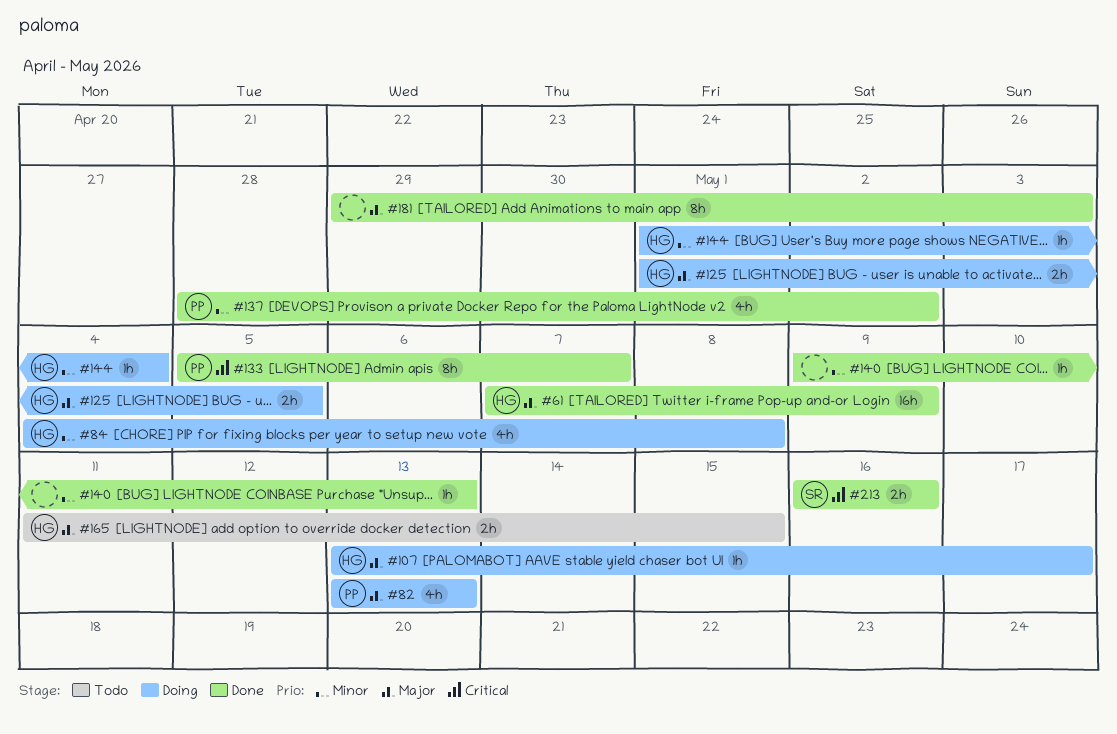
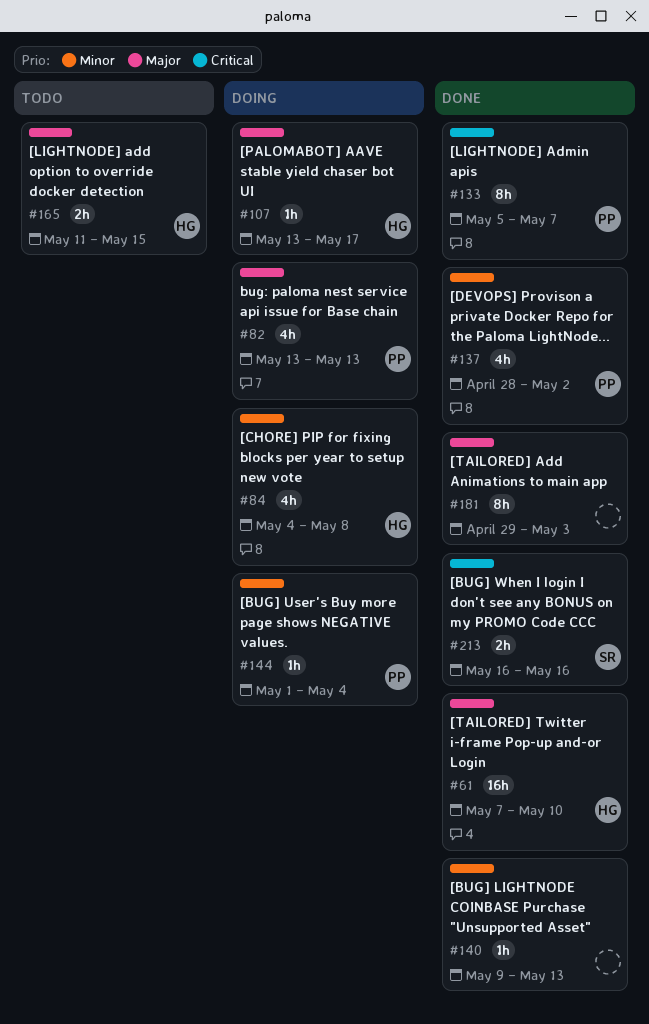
#61, due: May 9 -> May 10
#125: present -> none
#144, owner: HG -> PP

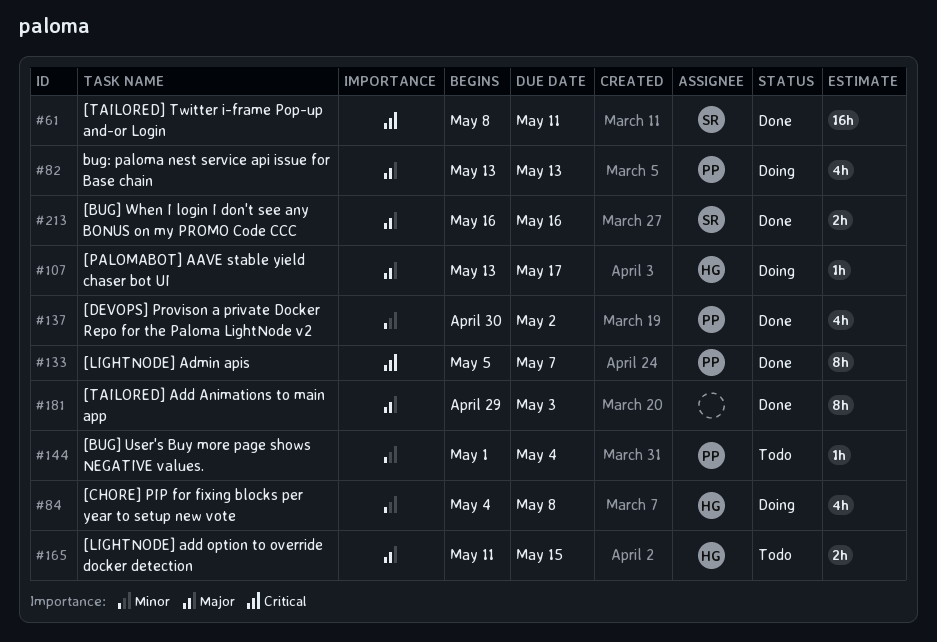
#61, owner: HG -> SR
#61, priority: Major -> Critical
#61, start: May 7 -> May 8
#61, due: May 10 -> May 11
#137, start: Apr 28 -> Apr 30
#140: present -> none
#144, status: Doing -> Todo
#213, priority: Critical -> Major

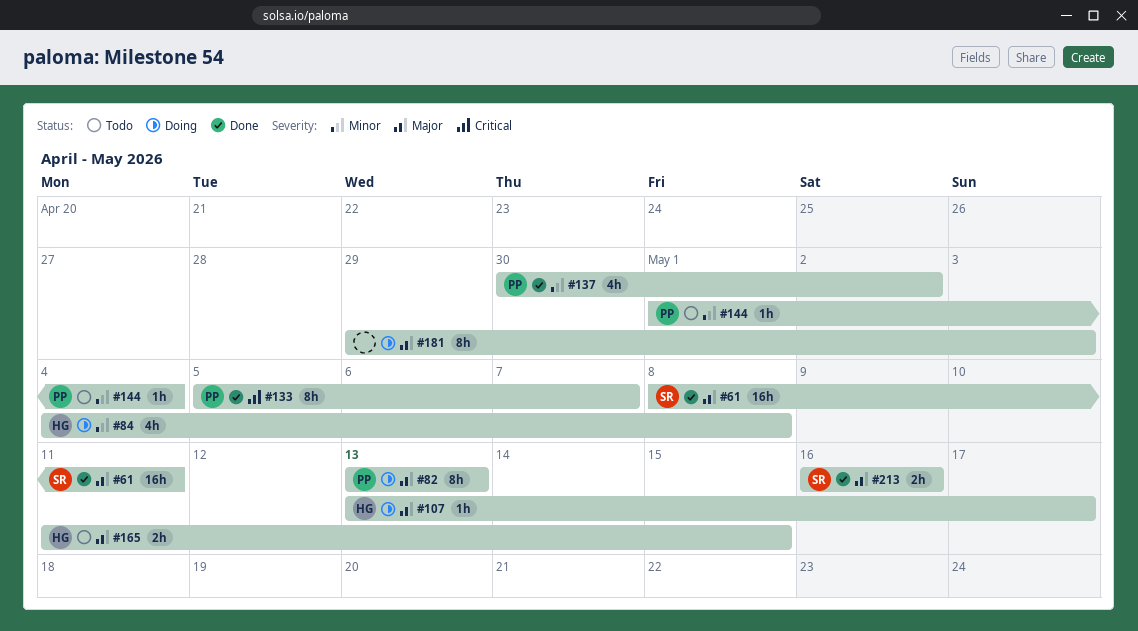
#61, priority: Critical -> Major
#82, estimate: 4h -> 8h
#181, status: Done -> Doing

